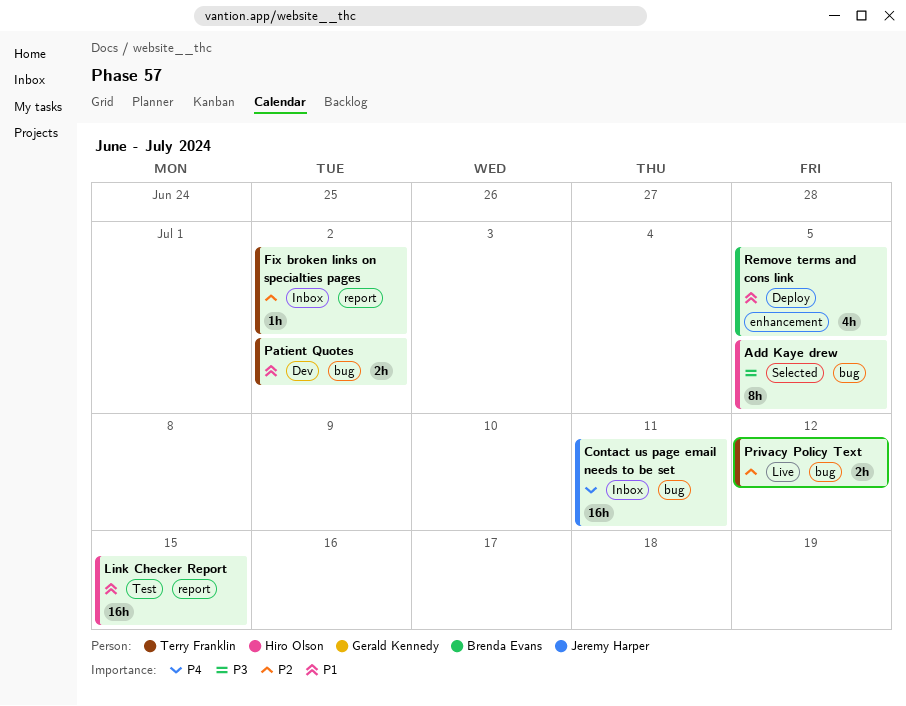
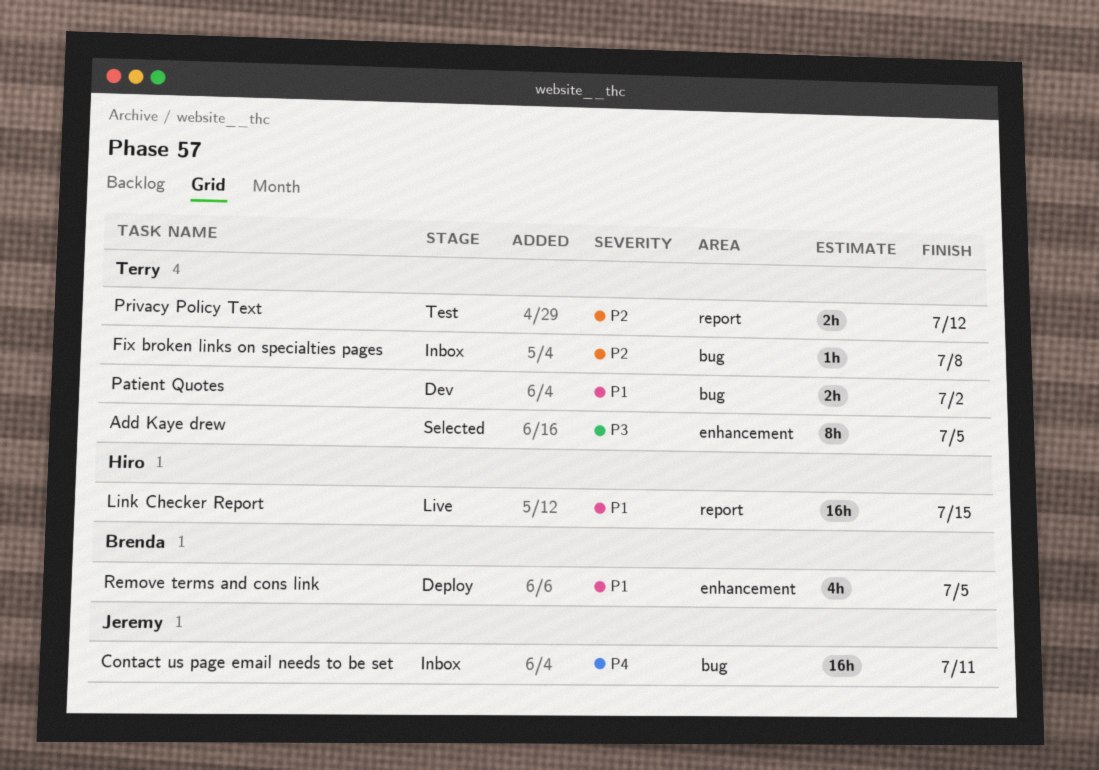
Add Kaye drew, owner: Hiro Olson -> Terry Franklin
Add Kaye drew, label: bug -> enhancement
Fix broken links on specialties pages, label: report -> bug
Fix broken links on specialties pages, due: Jul 2 -> Jul 8
Link Checker Report, status: Test -> Live
Privacy Policy Text, status: Live -> Test
Privacy Policy Text, label: bug -> report

